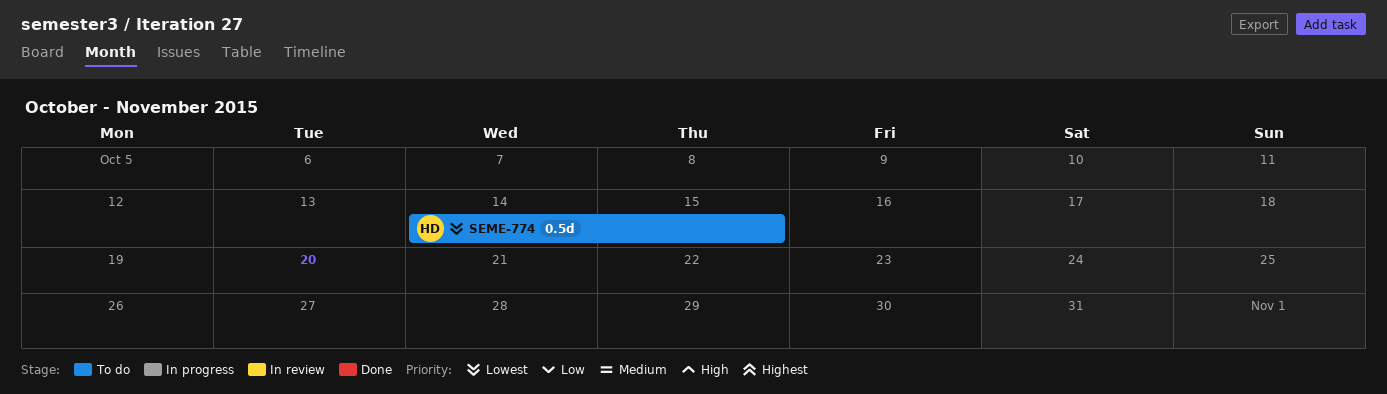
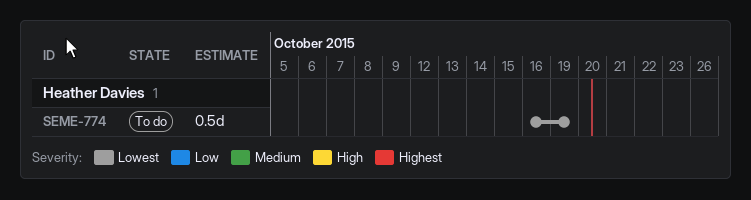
SEME-774, start: Oct 14 -> Oct 16
SEME-774, due: Oct 15 -> Oct 19

